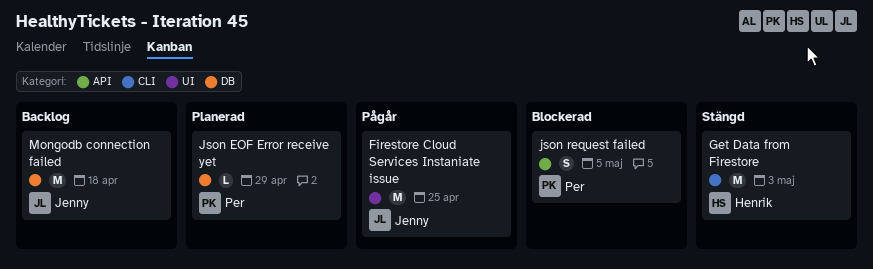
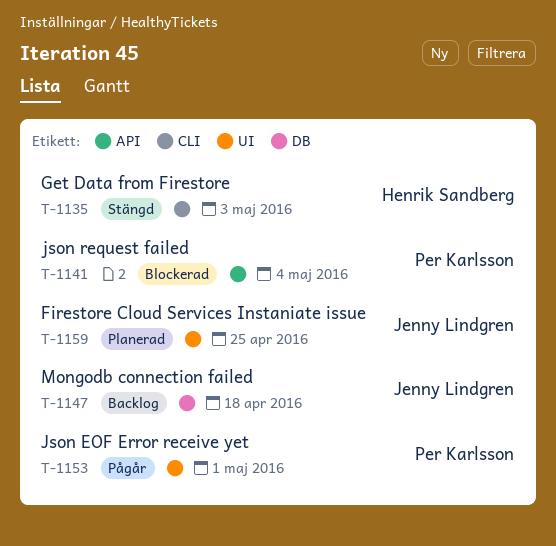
Firestore Cloud Services Instaniate issue, status: Pågår -> Planerad
Json EOF Error receive yet, status: Planerad -> Pågår
Json EOF Error receive yet, label: DB -> UI
Json EOF Error receive yet, due: Apr 29 -> May 1
json request failed, due: May 5 -> May 4

